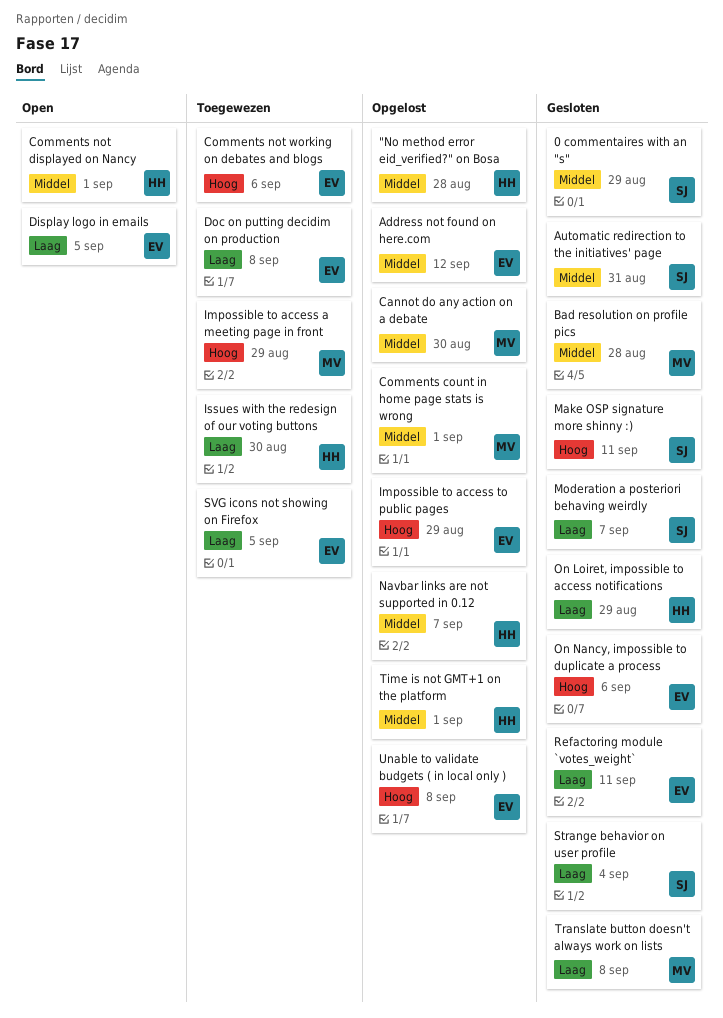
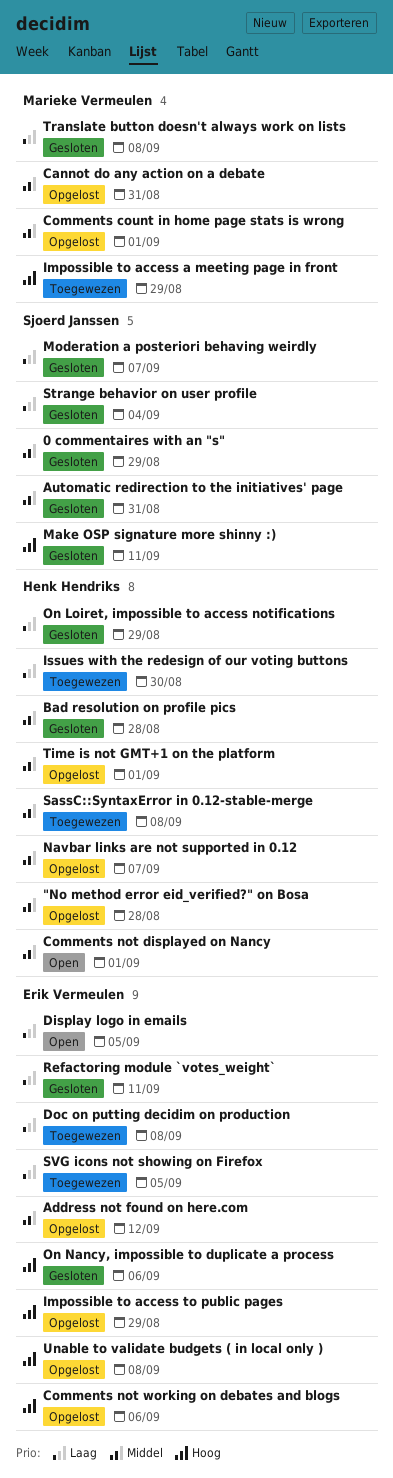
Bad resolution on profile pics, owner: Marieke Vermeulen -> Henk Hendriks
Cannot do any action on a debate, due: Aug 30 -> Aug 31
Comments not working on debates and blogs, status: Toegewezen -> Opgelost
SassC::SyntaxError in 0.12-stable-merge: none -> present

